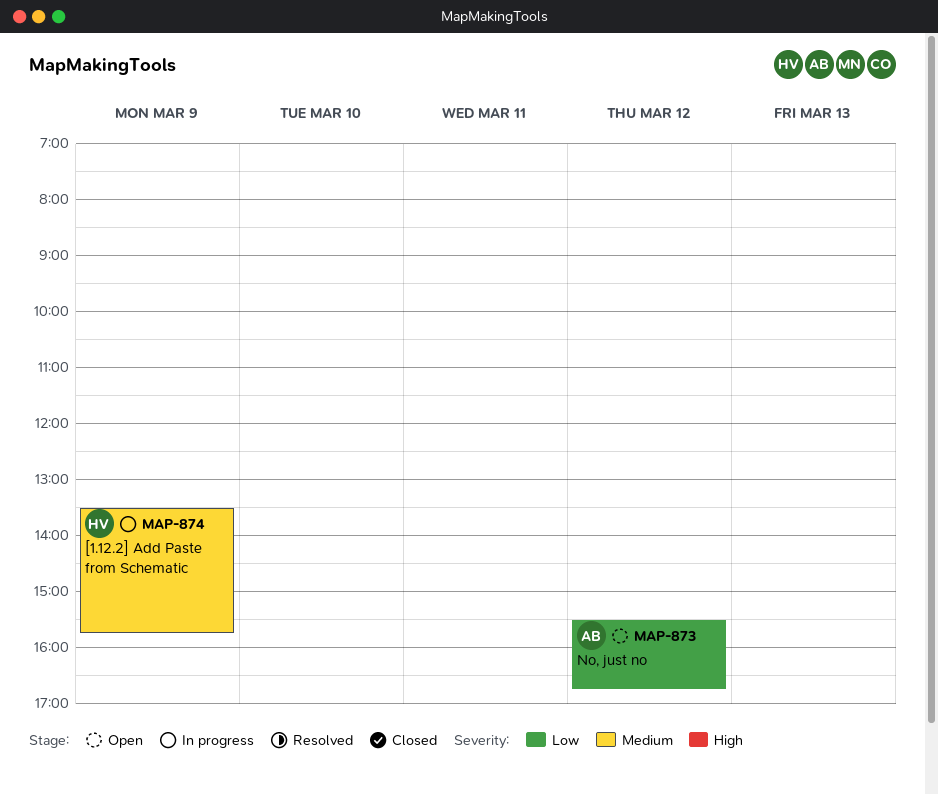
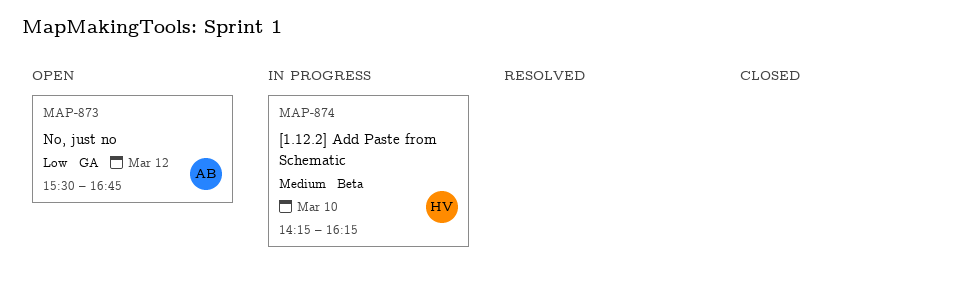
MAP-874, day: Mar 9 -> Mar 10
MAP-874, begins: 13:30 -> 14:15
MAP-874, ends: 15:45 -> 16:15

